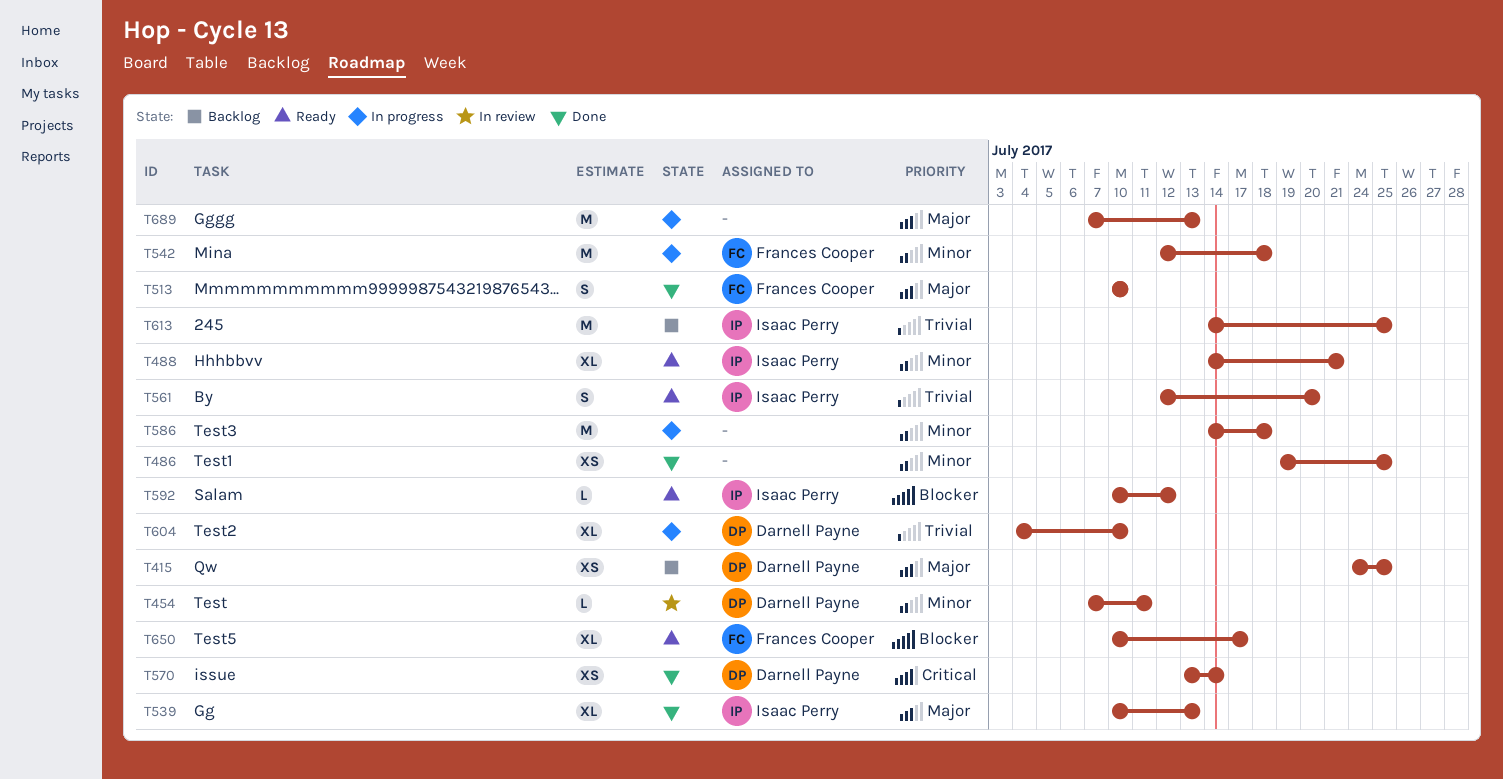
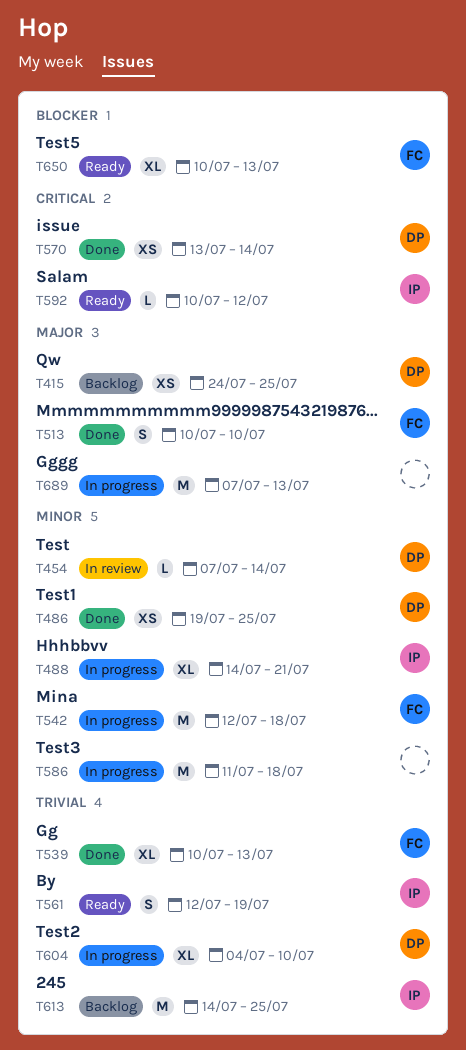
T454, due: Jul 11 -> Jul 14
T486, owner: none -> Darnell Payne
T488, status: Ready -> In progress
T539, owner: Isaac Perry -> Frances Cooper
T539, priority: Major -> Trivial
T561, due: Jul 20 -> Jul 19
T586, start: Jul 14 -> Jul 11
T592, priority: Blocker -> Critical
T650, due: Jul 17 -> Jul 13

